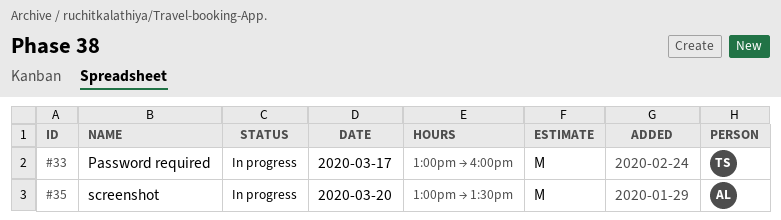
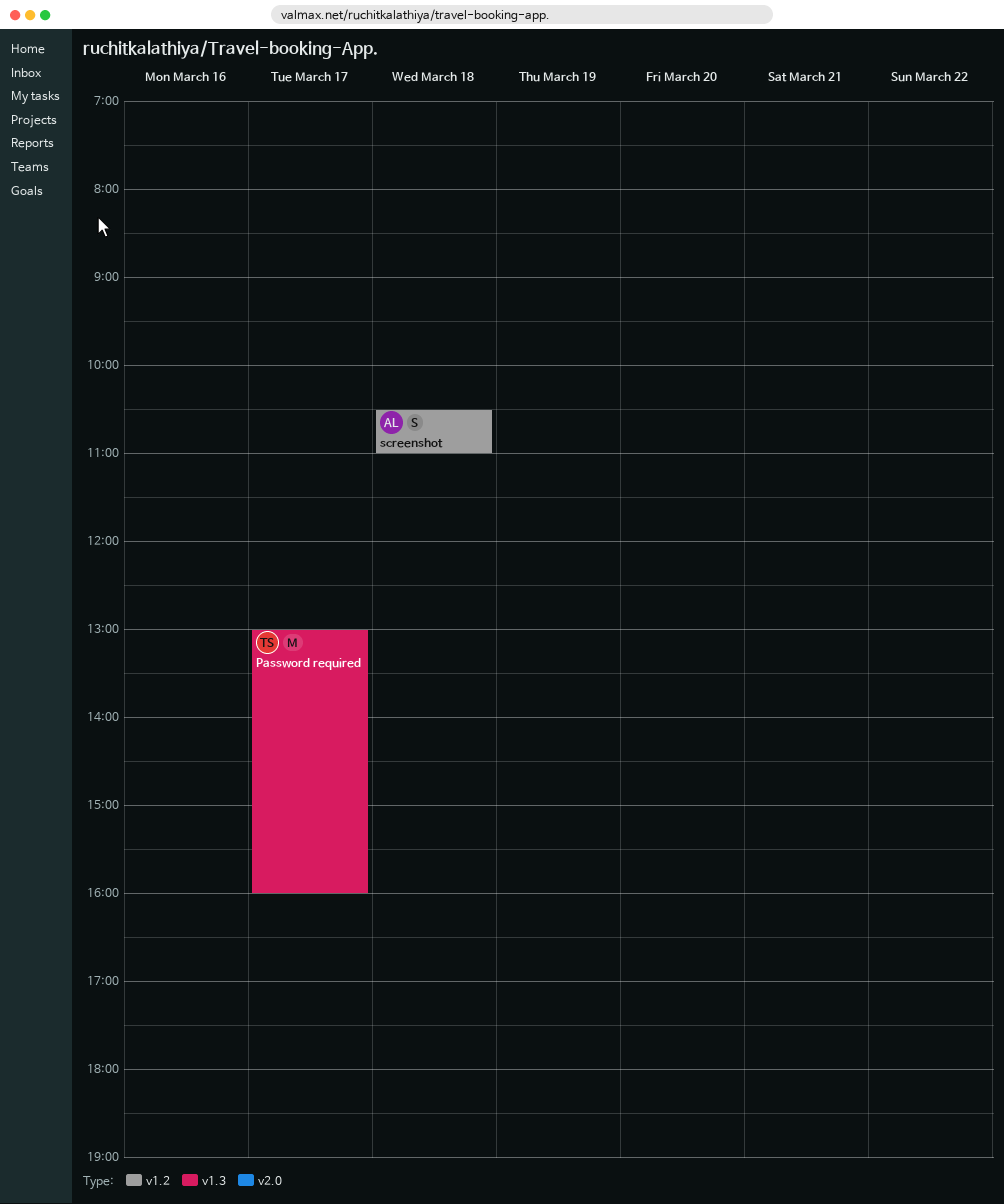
screenshot, estimate: M -> S
screenshot, day: Mar 20 -> Mar 18
screenshot, begins: 13:00 -> 10:30
screenshot, ends: 13:30 -> 11:00

